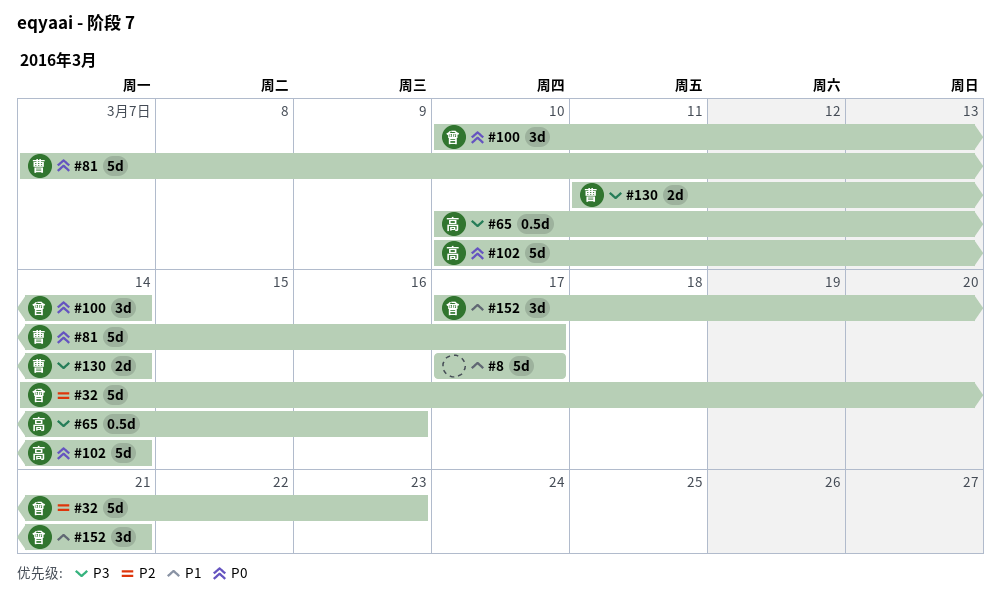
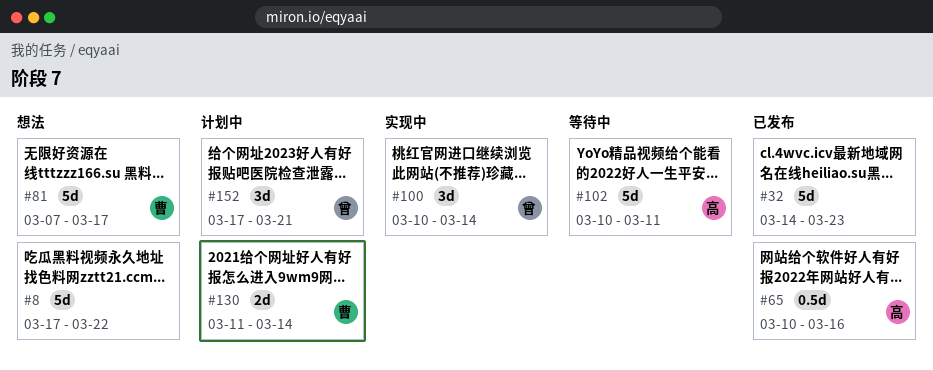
#8, due: Mar 17 -> Mar 22
#32, owner: 曾 -> none
#102, due: Mar 14 -> Mar 11

